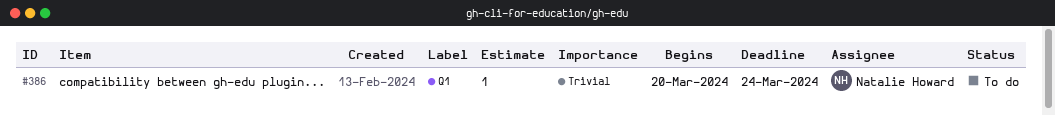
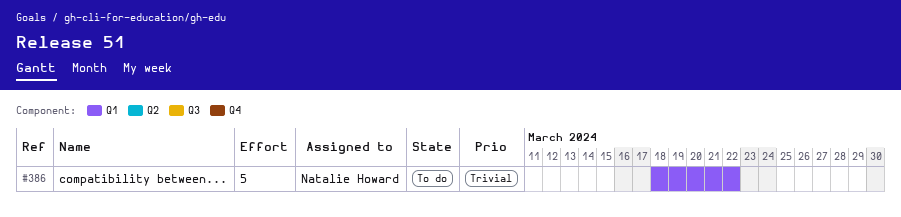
#386, estimate: 1 -> 5
#386, start: Mar 20 -> Mar 18
#386, due: Mar 24 -> Mar 22

